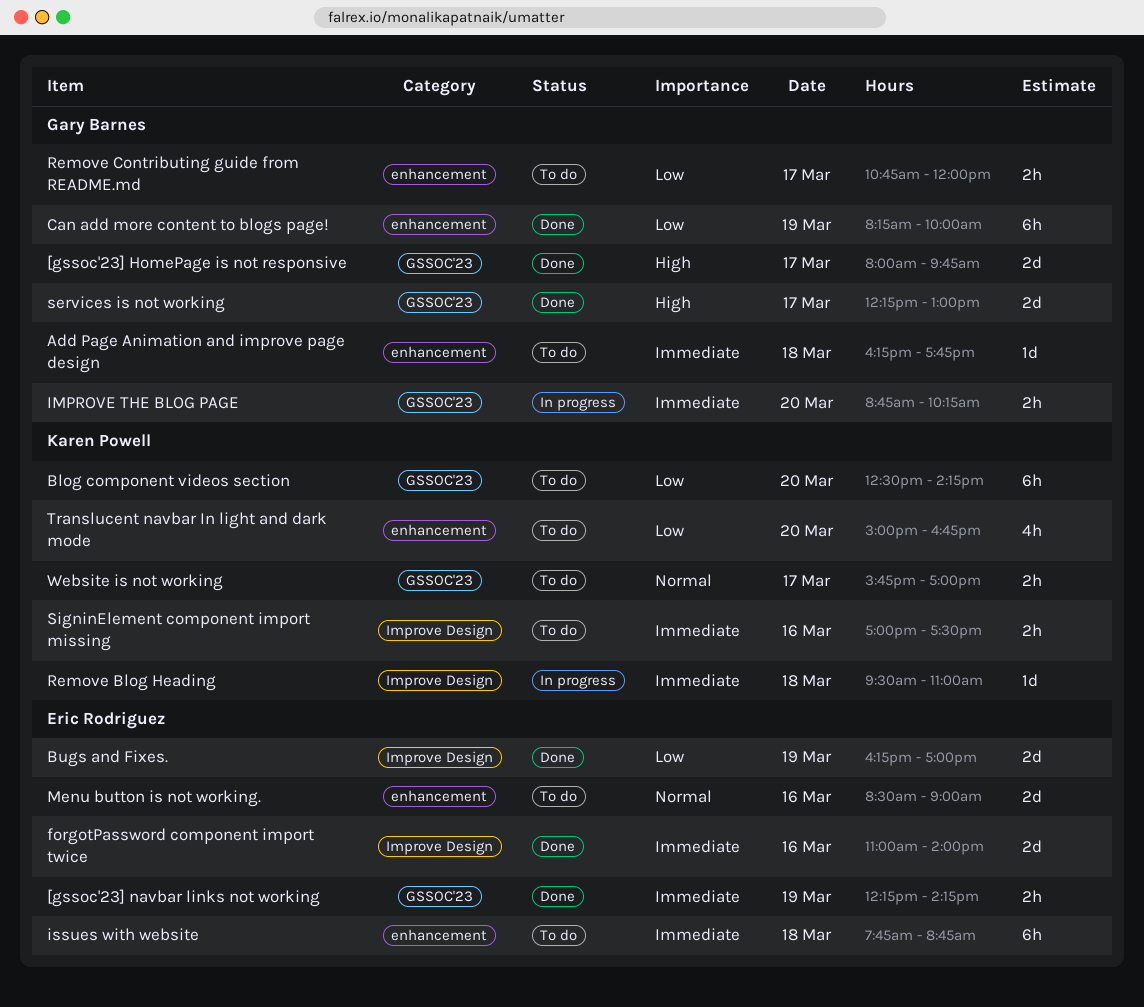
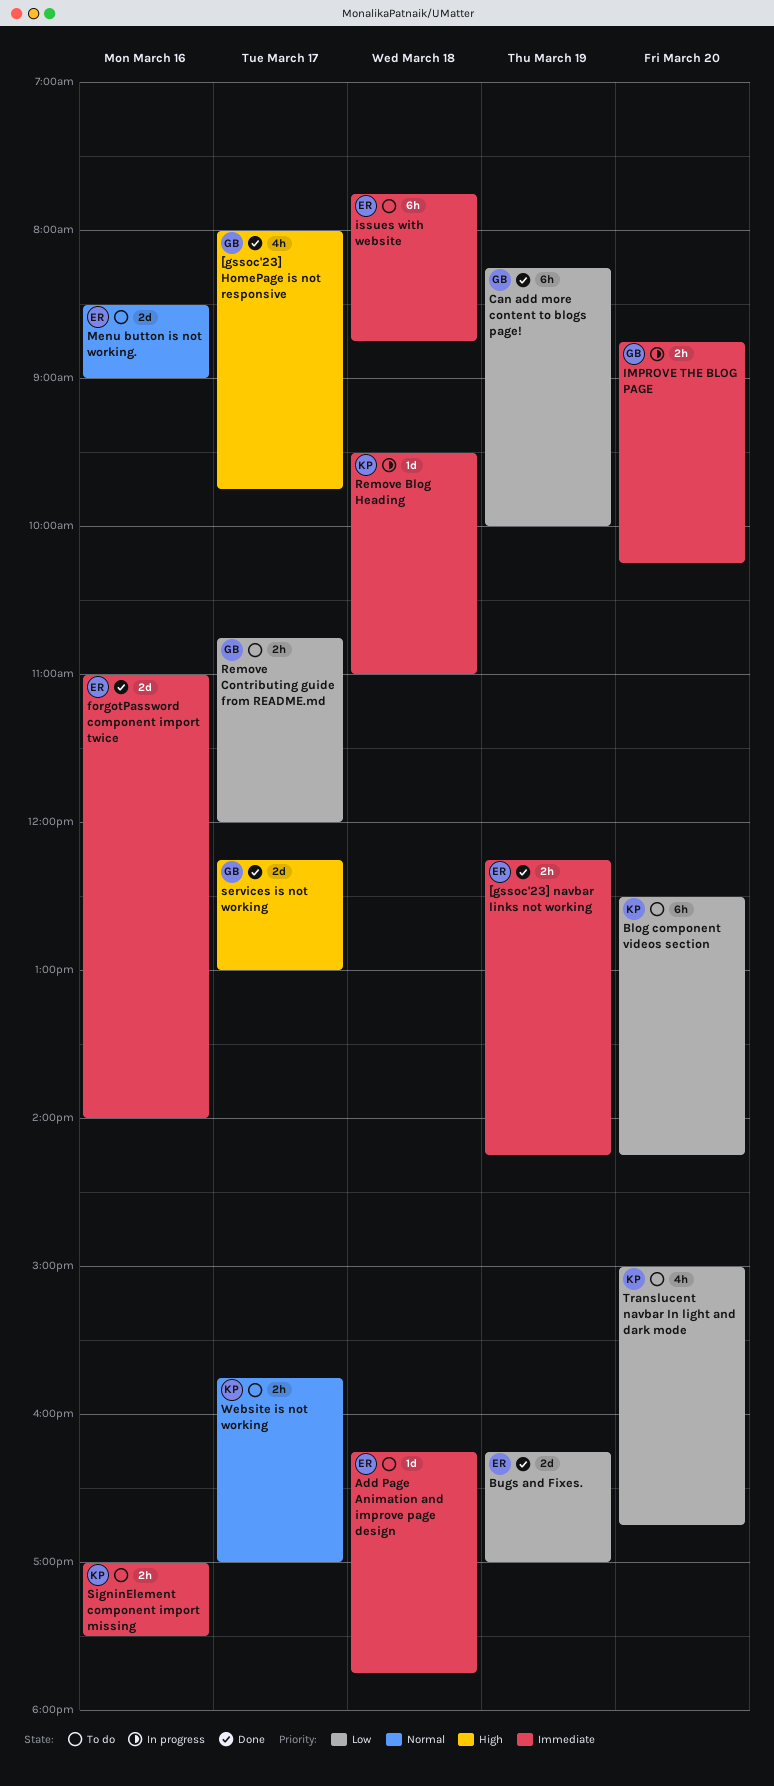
[gssoc'23] HomePage is not responsive, estimate: 2d -> 4h
Add Page Animation and improve page design, owner: Gary Barnes -> Eric Rodriguez

